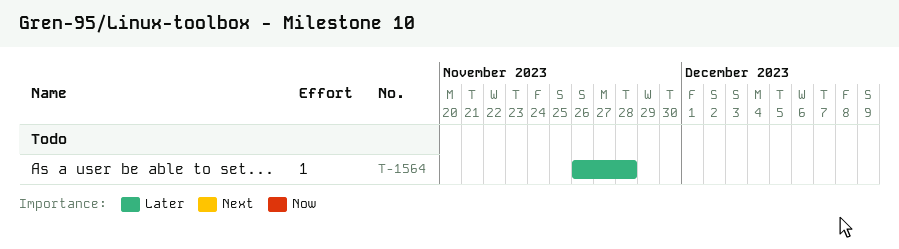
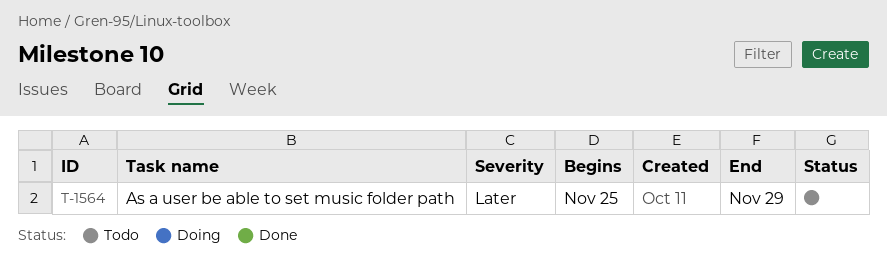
T-1564, start: Nov 26 -> Nov 25
T-1564, due: Nov 28 -> Nov 29

